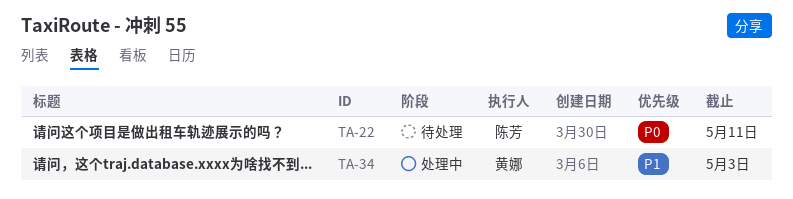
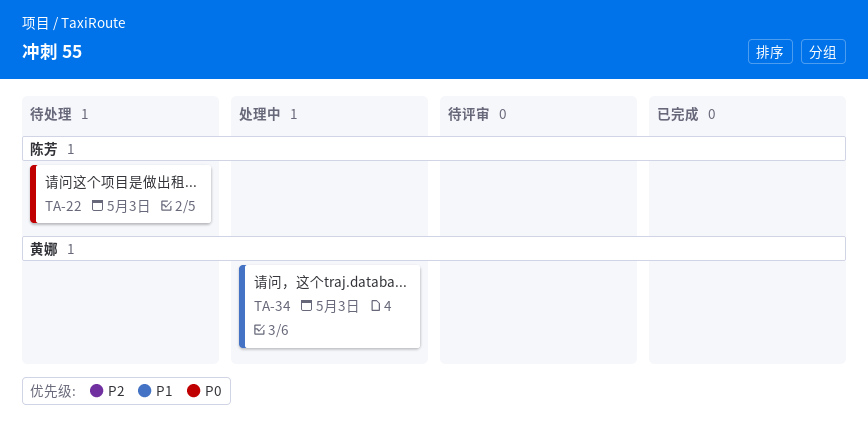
TA-22, due: May 11 -> May 3

